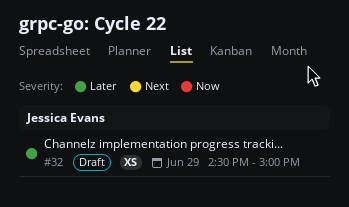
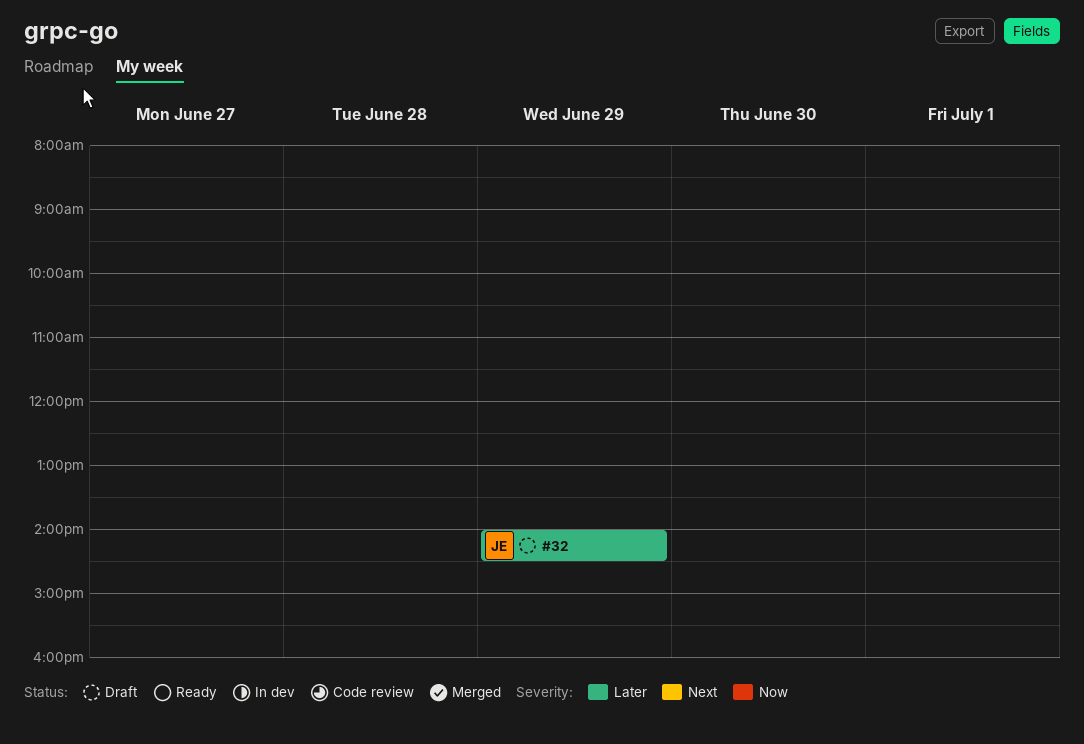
#32, begins: 14:30 -> 14:00
#32, ends: 15:00 -> 14:30

